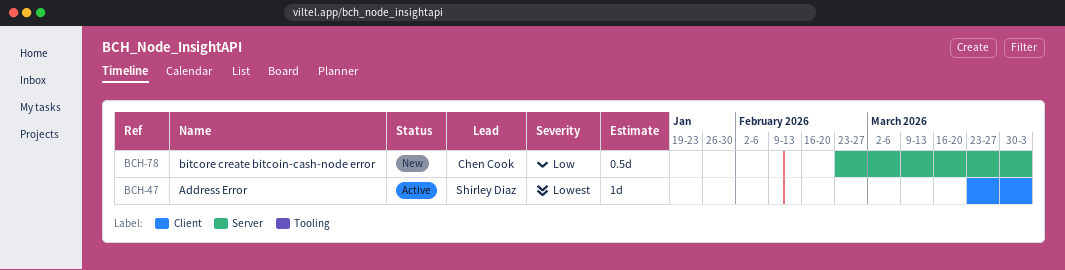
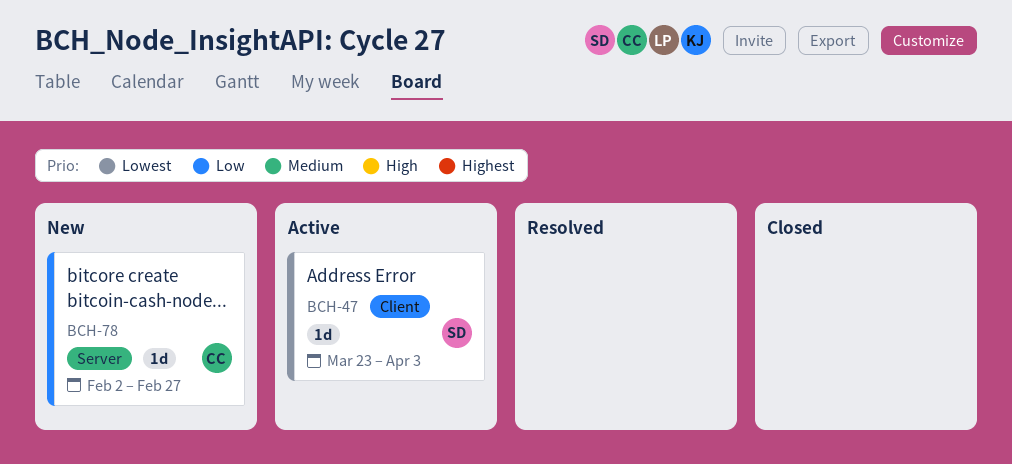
BCH-78, estimate: 0.5d -> 1d
BCH-78, start: Feb 23 -> Feb 2
BCH-78, due: Apr 3 -> Feb 27

